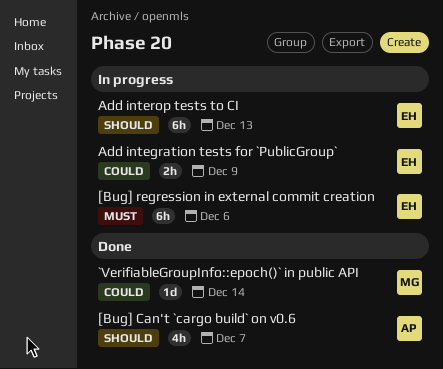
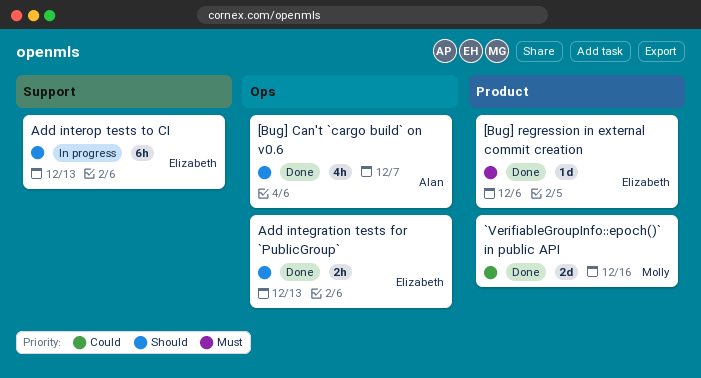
[Bug] regression in external commit creation, status: In progress -> Done
[Bug] regression in external commit creation, estimate: 6h -> 1d
`VerifiableGroupInfo::epoch()` in public API, estimate: 1d -> 2d
`VerifiableGroupInfo::epoch()` in public API, due: Dec 14 -> Dec 16
Add integration tests for `PublicGroup`, status: In progress -> Done
Add integration tests for `PublicGroup`, priority: Could -> Should
Add integration tests for `PublicGroup`, due: Dec 9 -> Dec 13

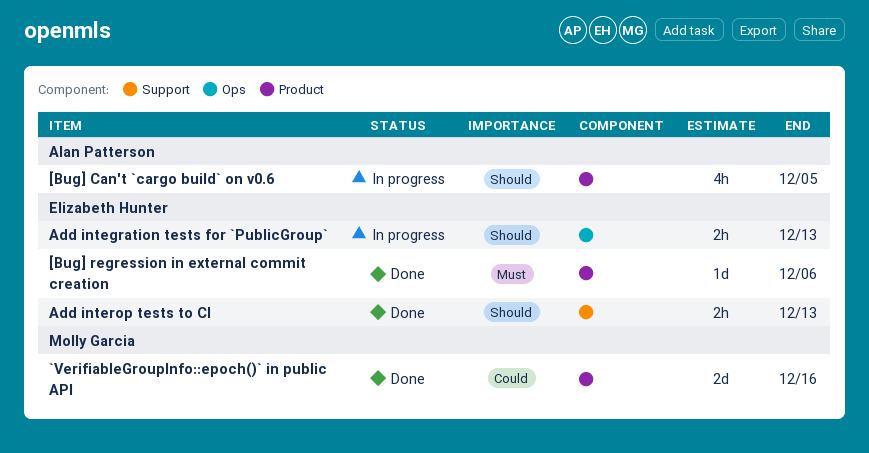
[Bug] Can't `cargo build` on v0.6, status: Done -> In progress
[Bug] Can't `cargo build` on v0.6, label: Ops -> Product
[Bug] Can't `cargo build` on v0.6, due: Dec 7 -> Dec 5
Add integration tests for `PublicGroup`, status: Done -> In progress
Add interop tests to CI, status: In progress -> Done
Add interop tests to CI, estimate: 6h -> 2h

